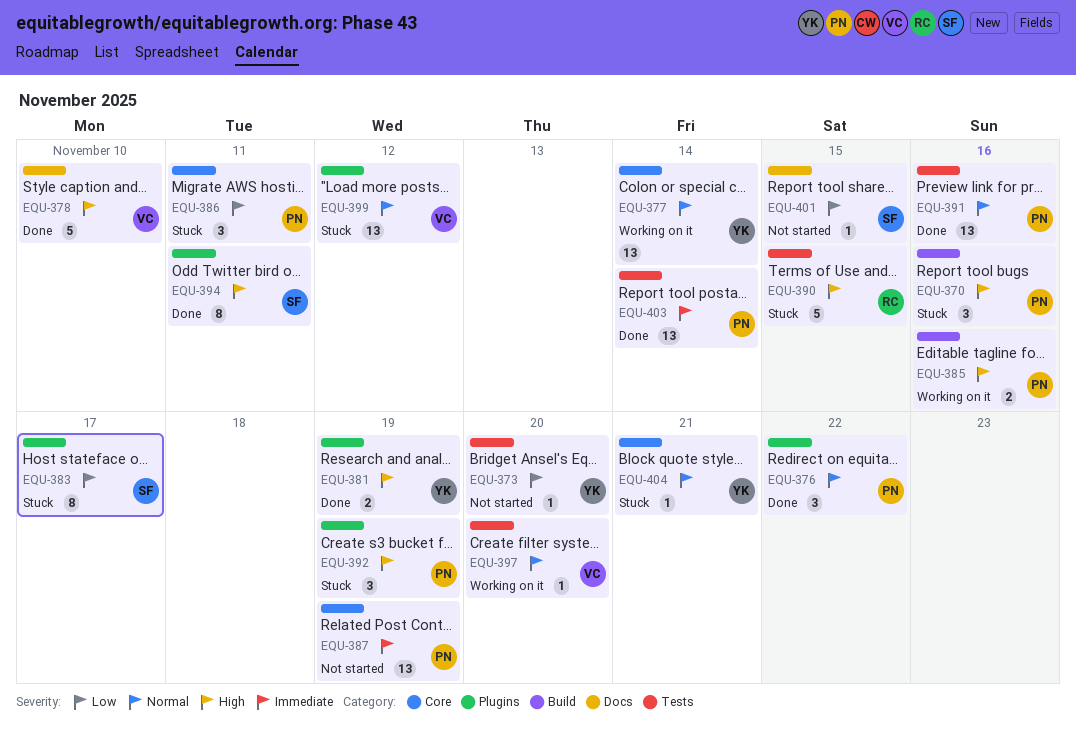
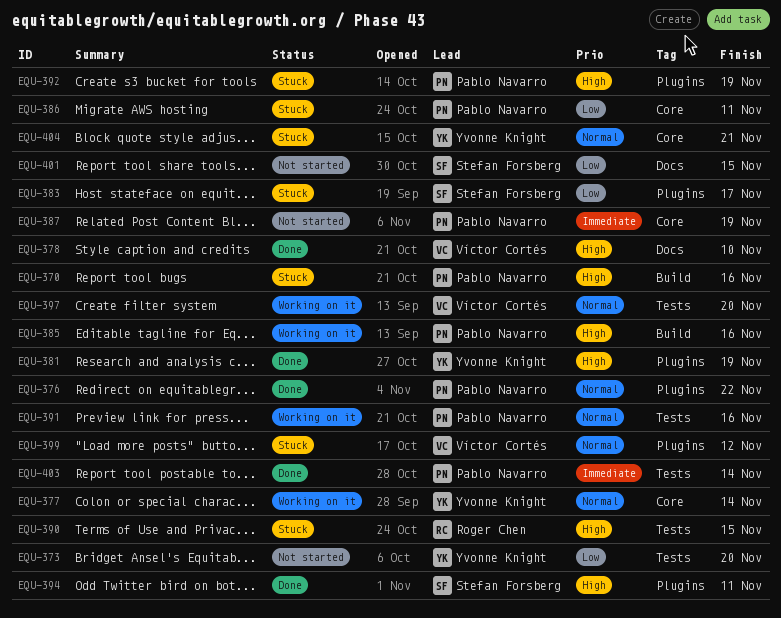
EQU-391, status: Done -> Working on it

